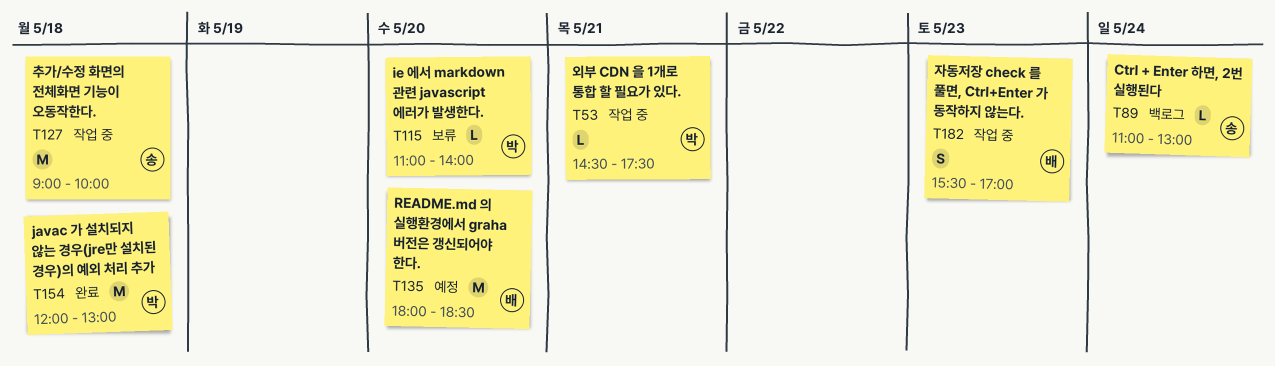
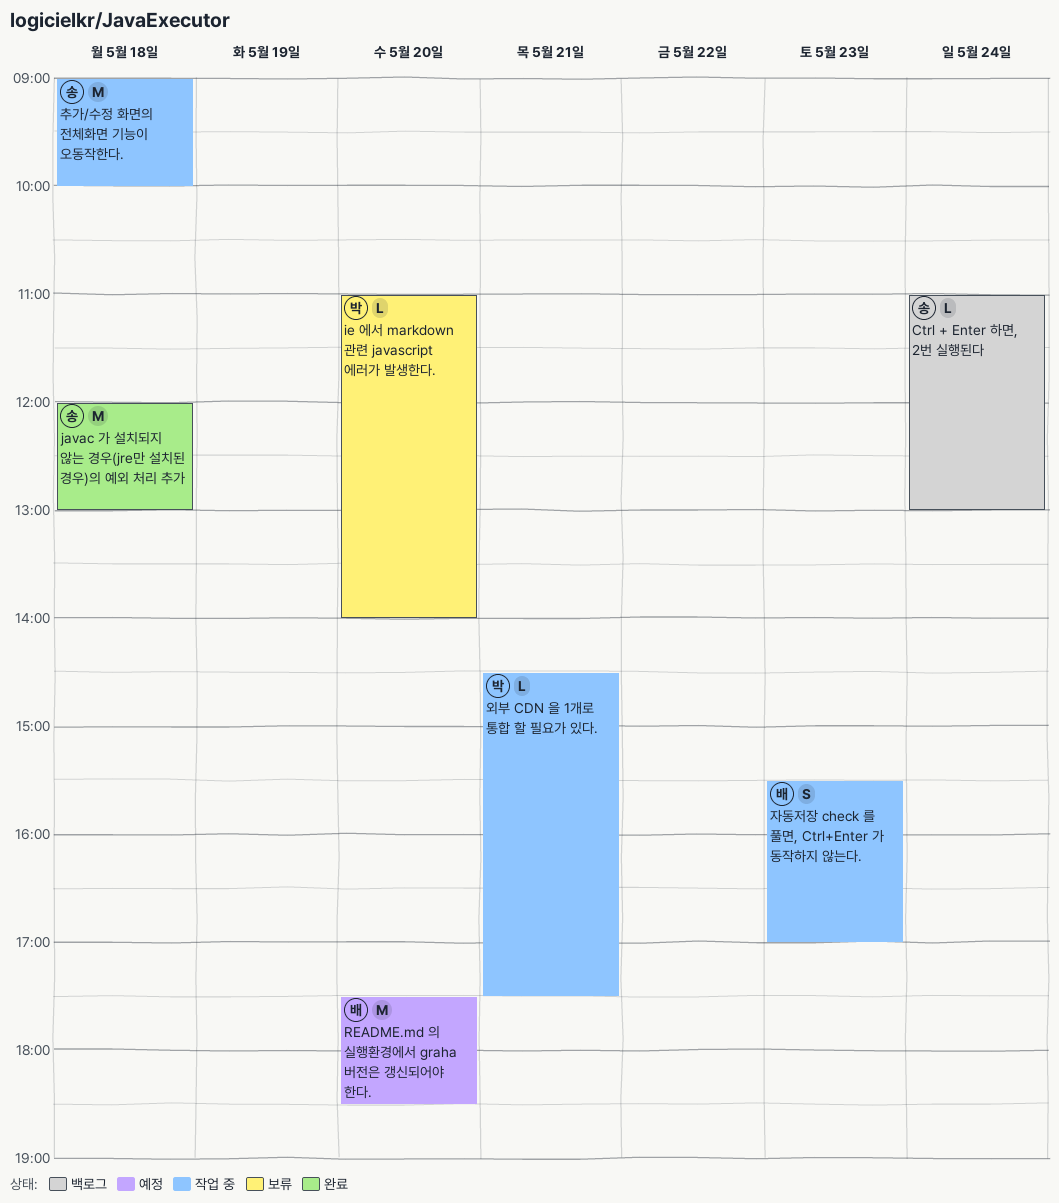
javac 가 설치되지 않는 경우(jre만 설치된 경우)의 예외 처리 추가, owner: 박 -> 송
README.md 의 실행환경에서 graha 버전은 갱신되어야 한다., begins: 18:00 -> 17:30

